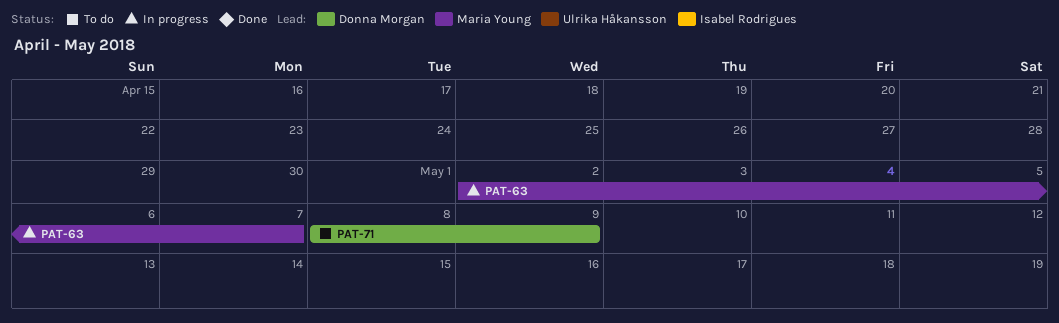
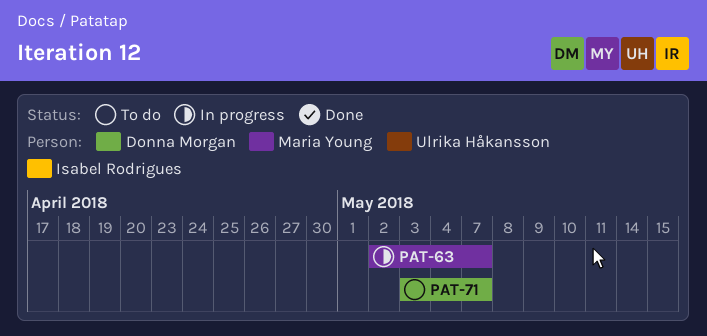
PAT-71, start: May 8 -> May 3
PAT-71, due: May 9 -> May 7

